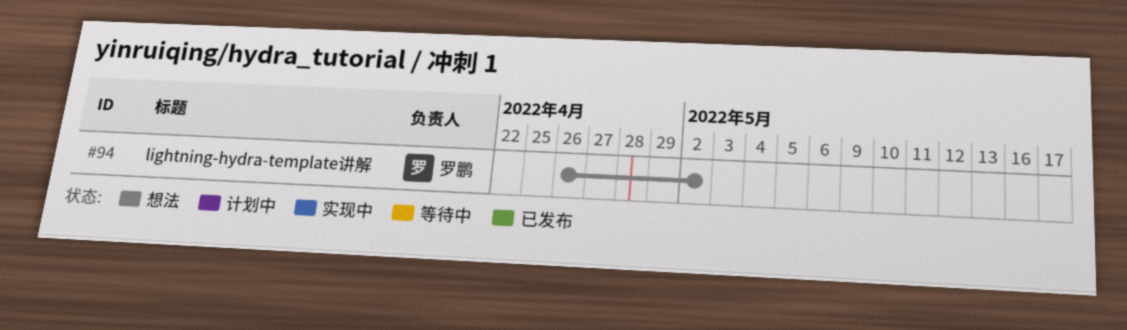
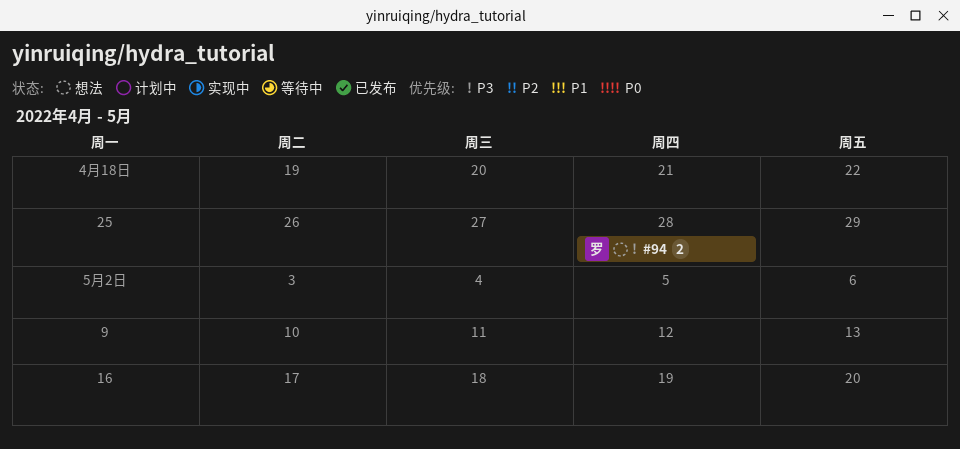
#94, start: Apr 26 -> Apr 28
#94, due: May 2 -> Apr 28

